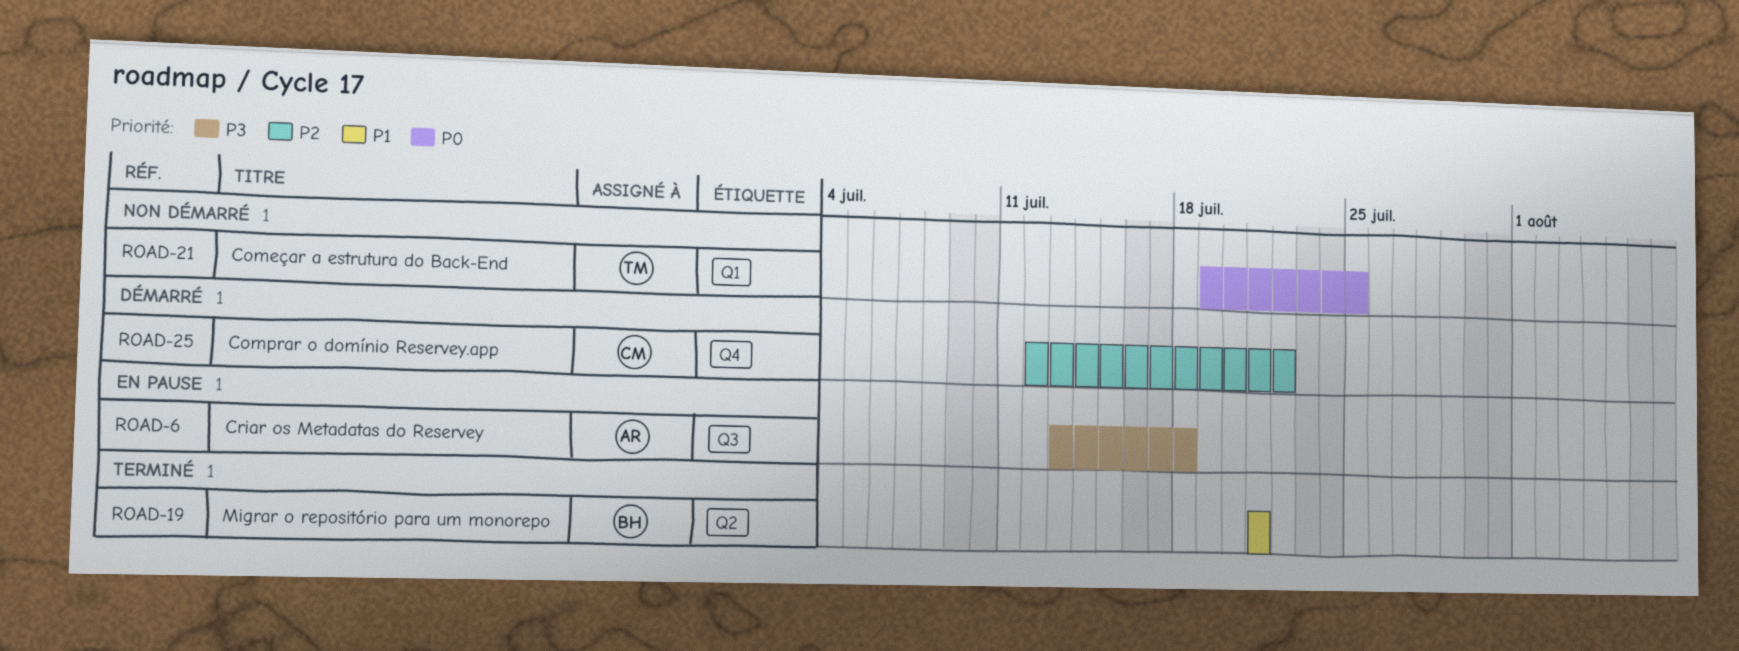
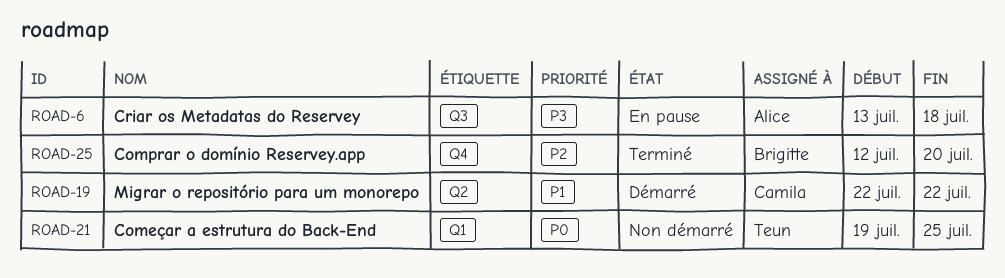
ROAD-19, status: Terminé -> Démarré
ROAD-19, owner: Brigitte -> Camila
ROAD-19, start: Jul 21 -> Jul 22
ROAD-19, due: Jul 21 -> Jul 22
ROAD-25, status: Démarré -> Terminé
ROAD-25, owner: Camila -> Brigitte
ROAD-25, due: Jul 22 -> Jul 20

